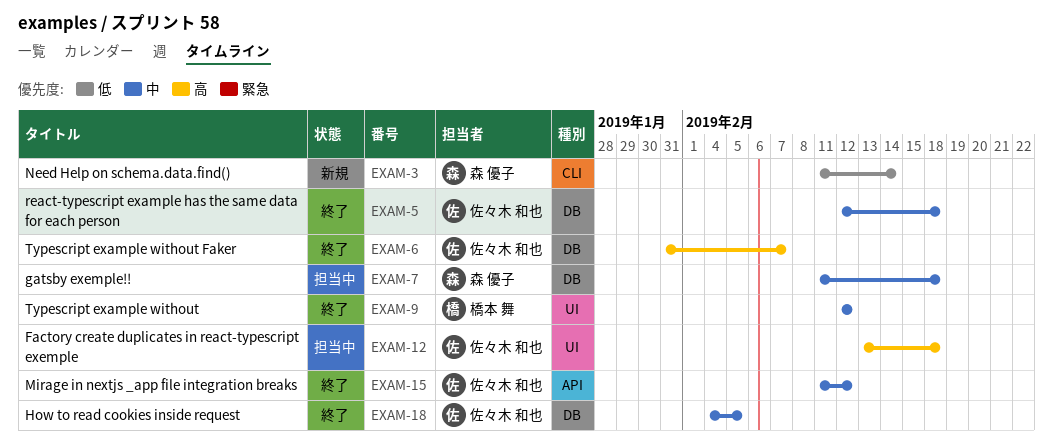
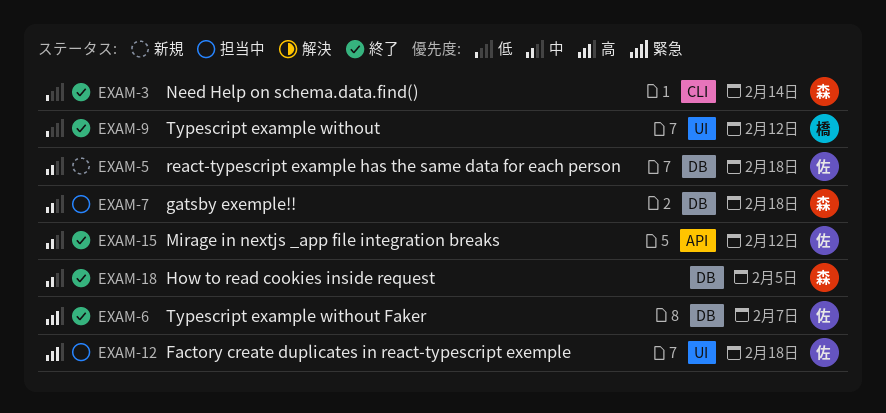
EXAM-3, status: 新規 -> 終了
EXAM-5, status: 終了 -> 新規
EXAM-9, priority: 中 -> 低
EXAM-18, owner: 佐々木 和也 -> 森 優子

